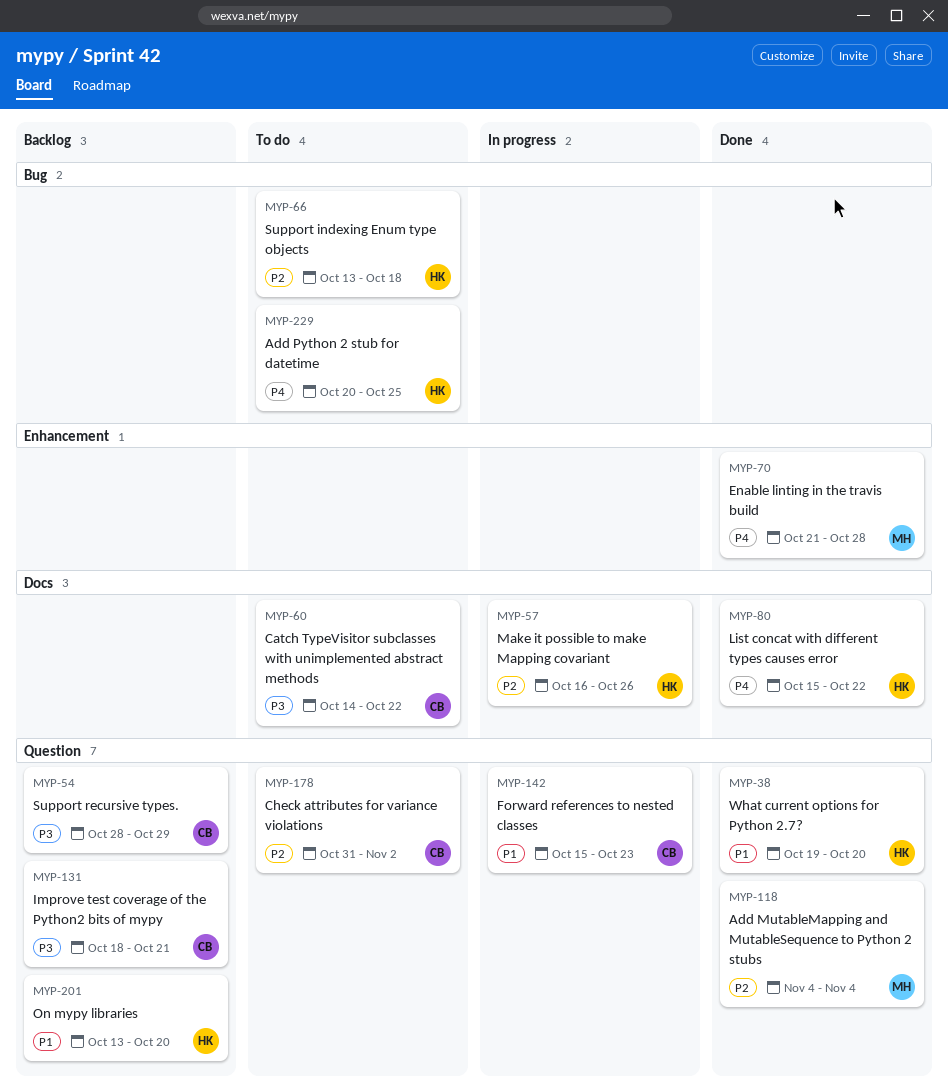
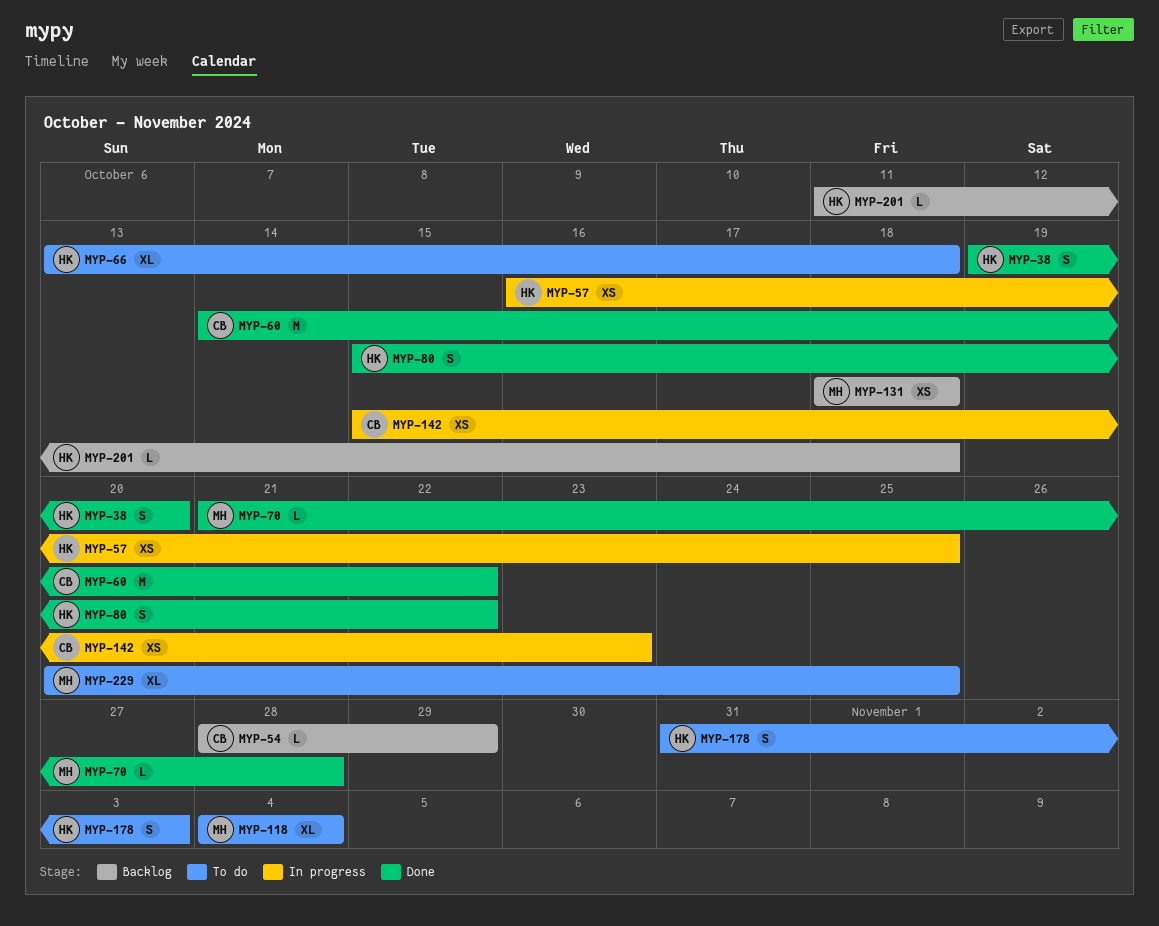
MYP-57, due: Oct 26 -> Oct 25
MYP-60, status: To do -> Done
MYP-118, status: Done -> To do
MYP-131, owner: CB -> MH
MYP-131, due: Oct 21 -> Oct 18
MYP-178, owner: CB -> HK
MYP-178, due: Nov 2 -> Nov 3
MYP-201, start: Oct 13 -> Oct 11
MYP-201, due: Oct 20 -> Oct 18
MYP-229, owner: HK -> MH

